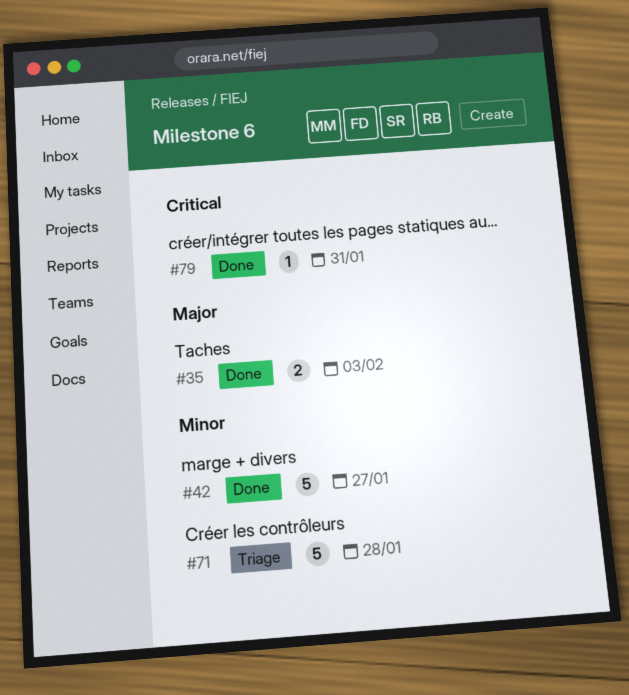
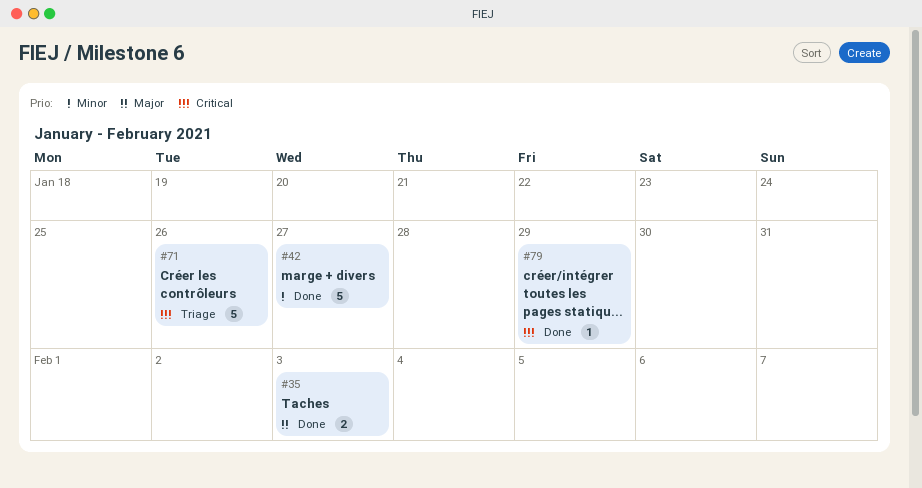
#71, priority: Minor -> Critical
#71, due: Jan 28 -> Jan 26
#79, due: Jan 31 -> Jan 29

